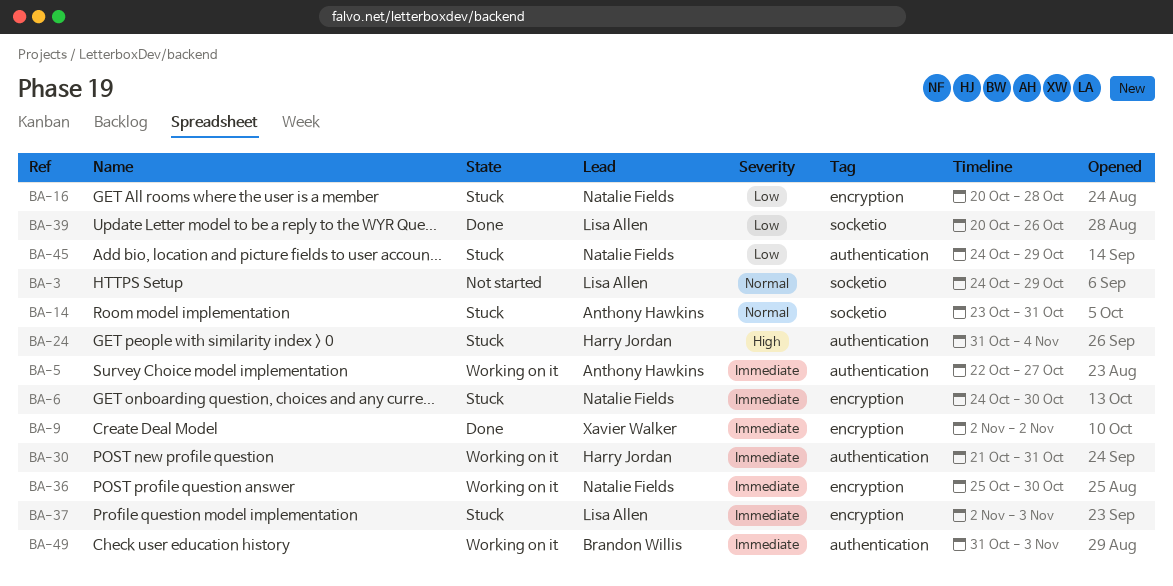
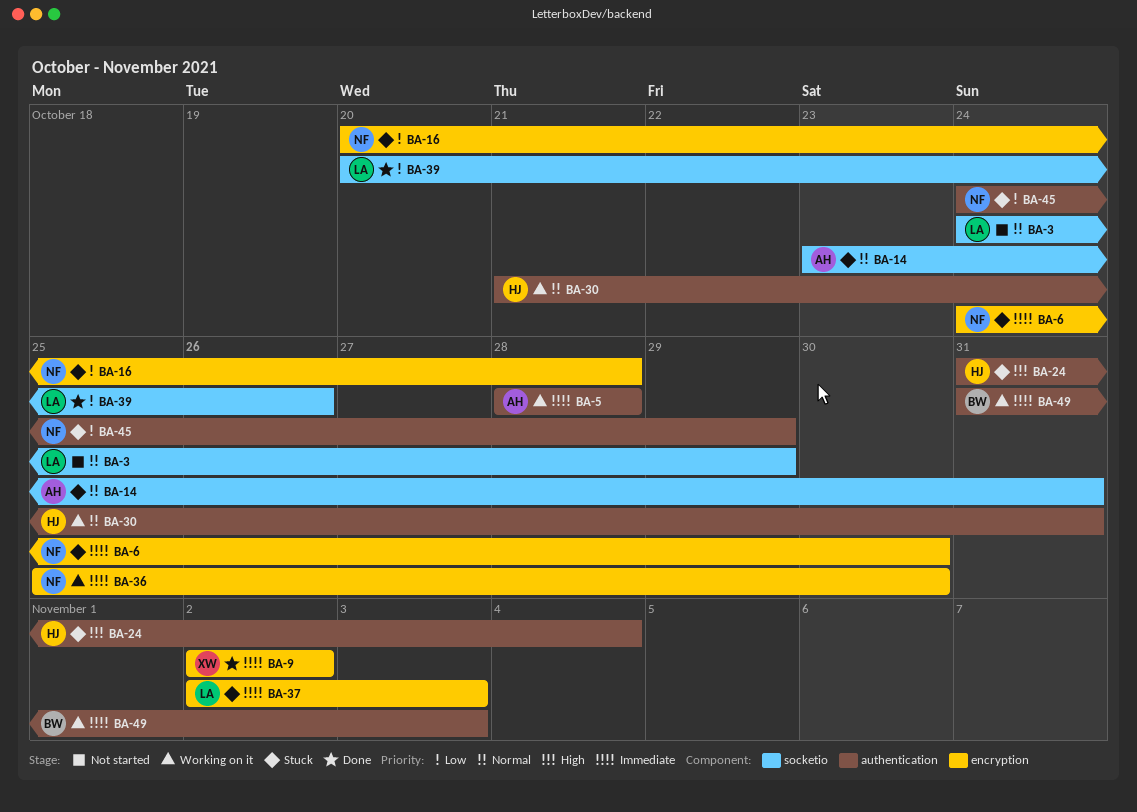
BA-5, start: Oct 22 -> Oct 28
BA-5, due: Oct 27 -> Oct 28
BA-30, priority: Immediate -> Normal

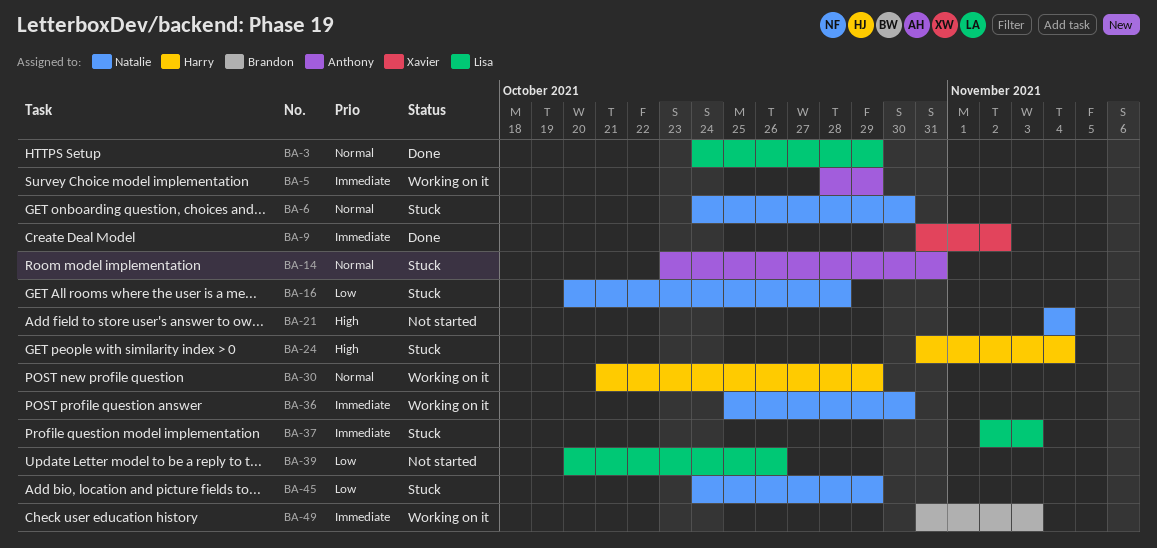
BA-3, status: Not started -> Done
BA-5, due: Oct 28 -> Oct 29
BA-6, priority: Immediate -> Normal
BA-9, start: Nov 2 -> Oct 31
BA-21: none -> present
BA-30, due: Oct 31 -> Oct 29
BA-39, status: Done -> Not started

